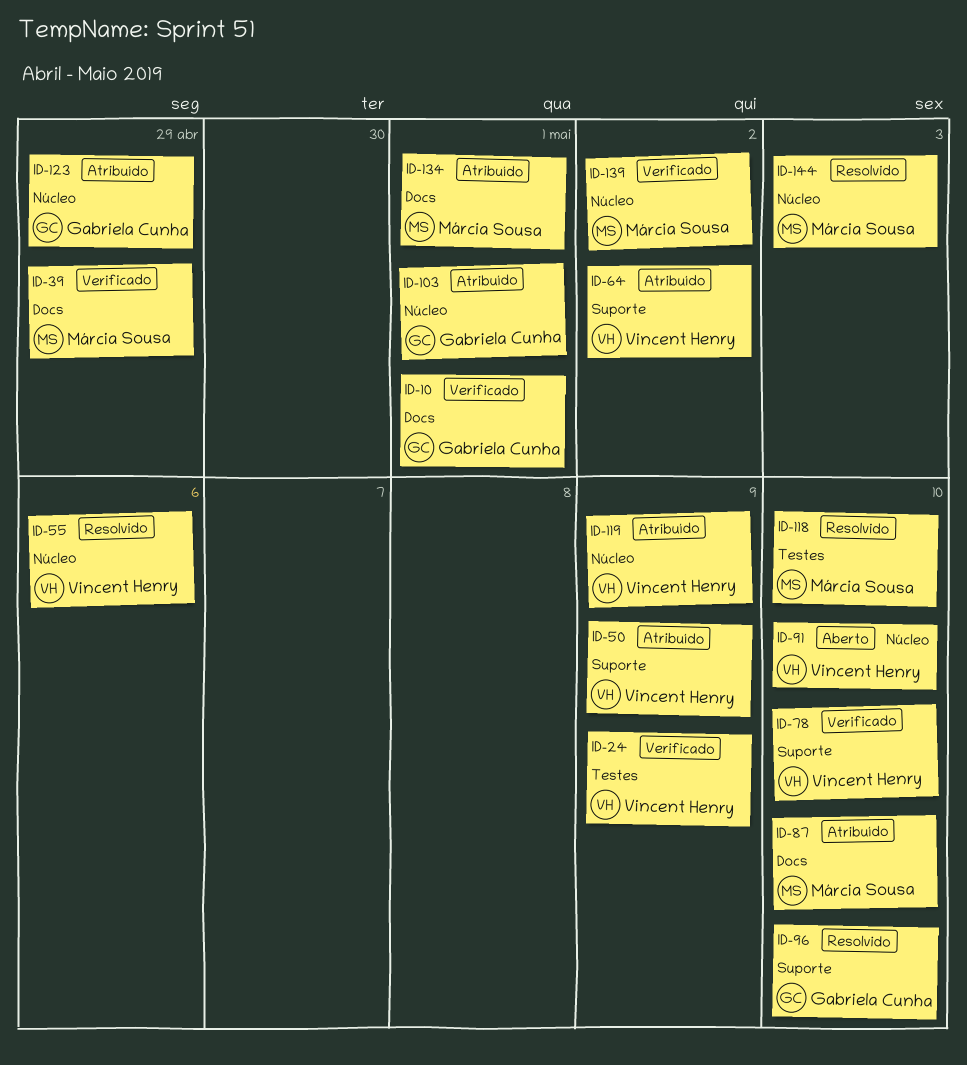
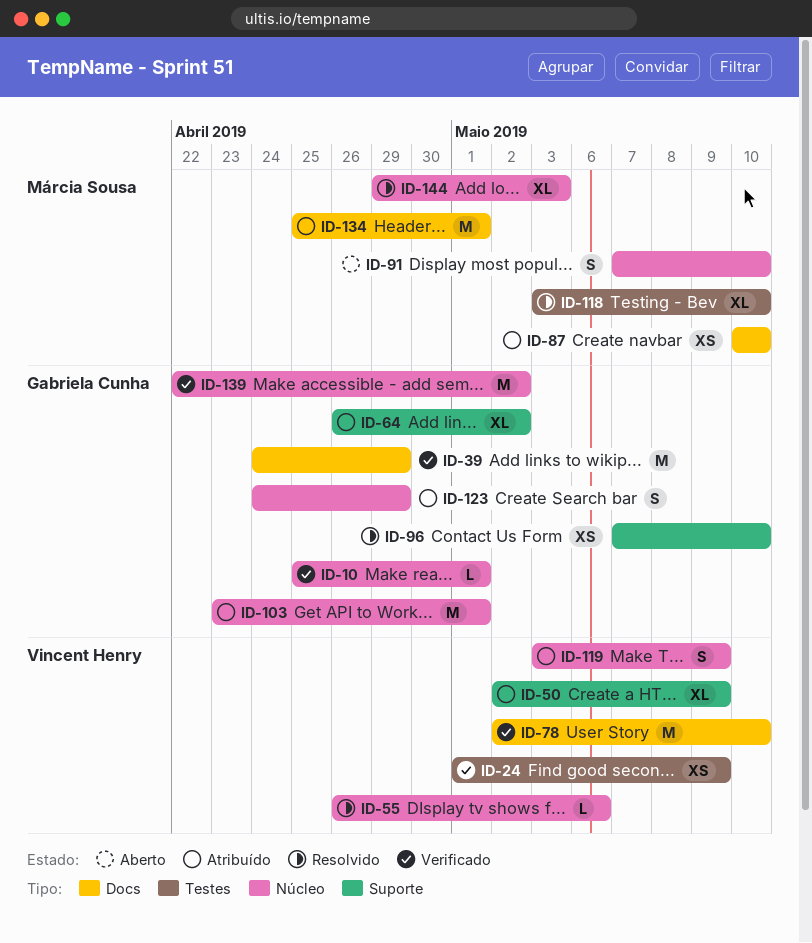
ID-10, label: Docs -> Núcleo
ID-39, owner: Márcia Sousa -> Gabriela Cunha
ID-64, owner: Vincent Henry -> Gabriela Cunha
ID-78, label: Suporte -> Docs
ID-91, owner: Vincent Henry -> Márcia Sousa
ID-139, owner: Márcia Sousa -> Gabriela Cunha

